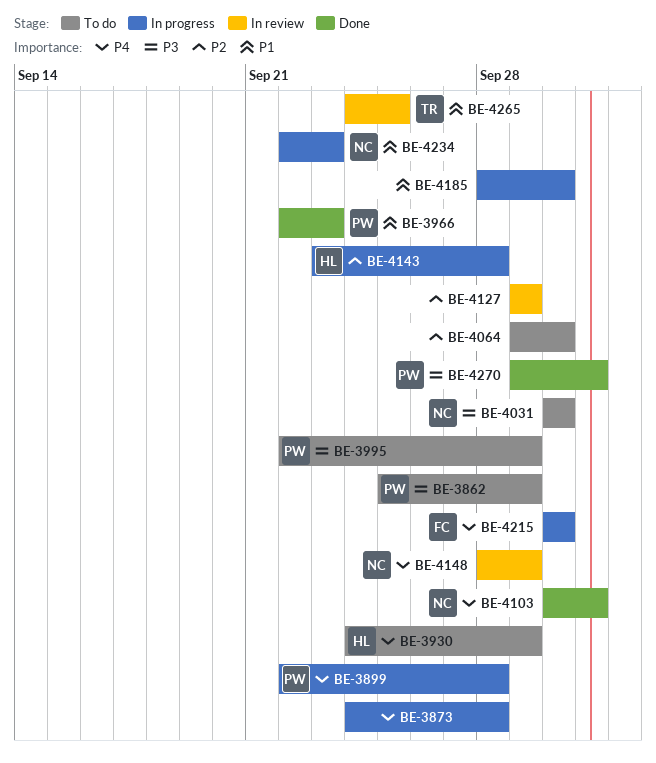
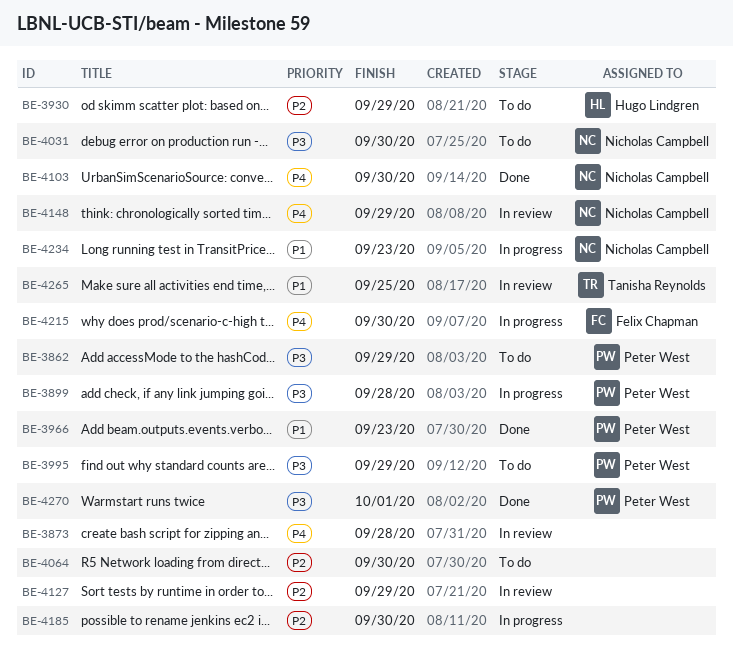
BE-3873, status: In progress -> In review
BE-3899, priority: P4 -> P3
BE-3930, priority: P4 -> P2
BE-4103, due: Oct 1 -> Sep 30
BE-4143: present -> none
BE-4185, priority: P1 -> P2

